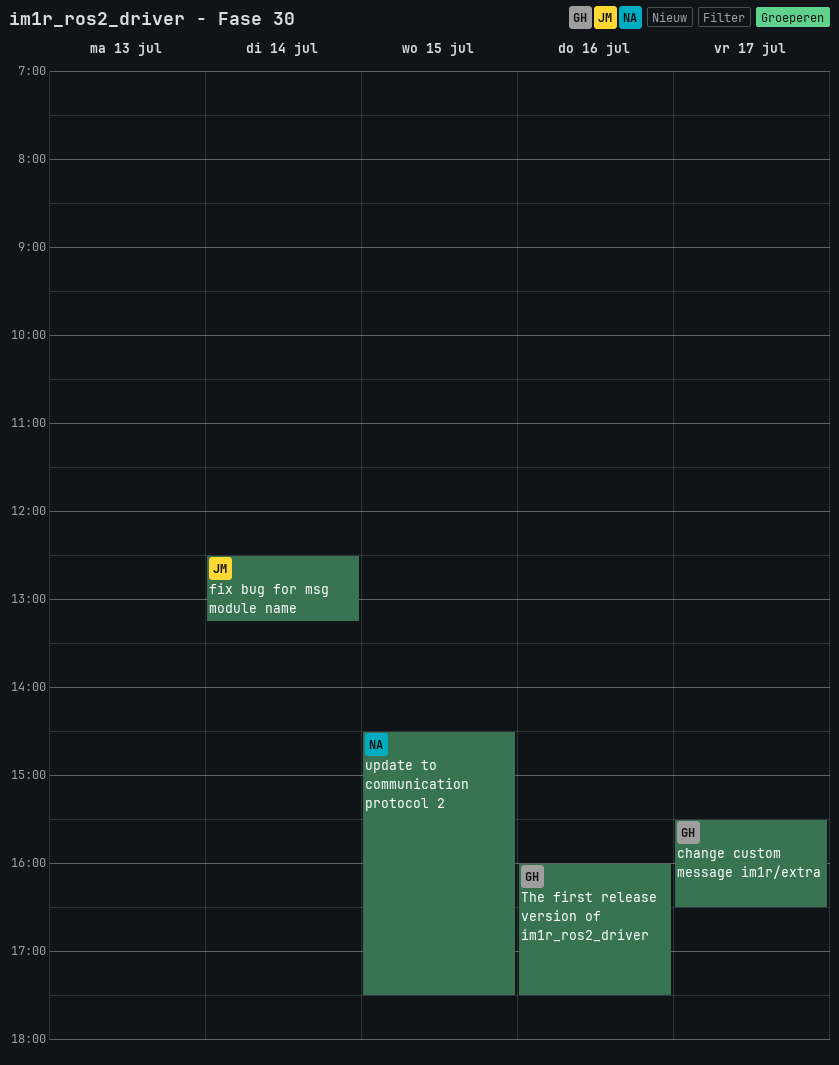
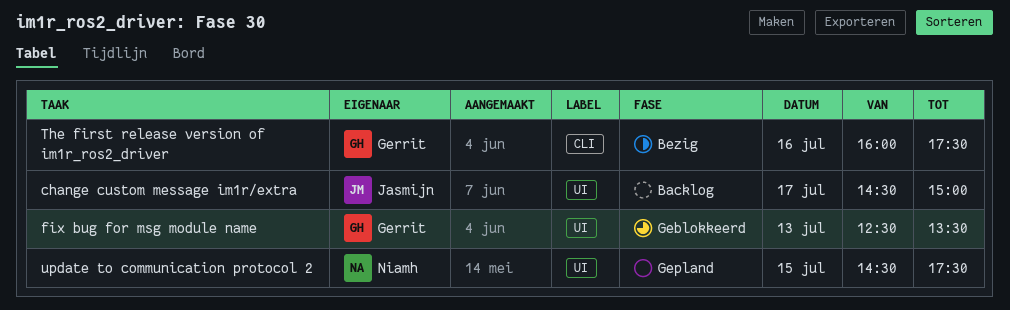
change custom message im1r/extra, owner: Gerrit -> Jasmijn
change custom message im1r/extra, begins: 15:30 -> 14:30
change custom message im1r/extra, ends: 16:30 -> 15:00
fix bug for msg module name, owner: Jasmijn -> Gerrit
fix bug for msg module name, day: Jul 14 -> Jul 13
fix bug for msg module name, ends: 13:15 -> 13:30

